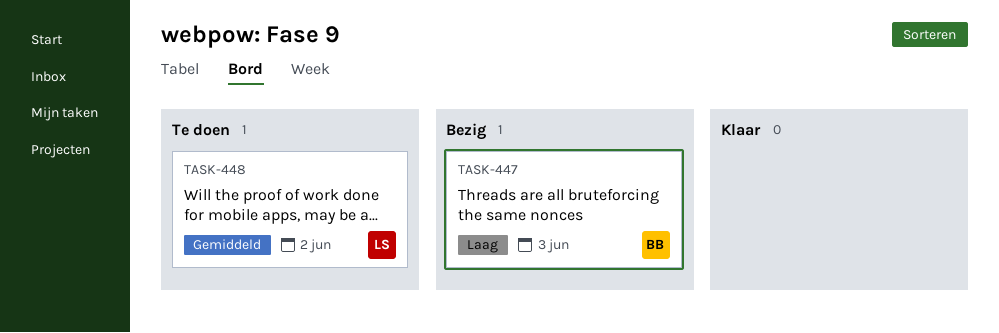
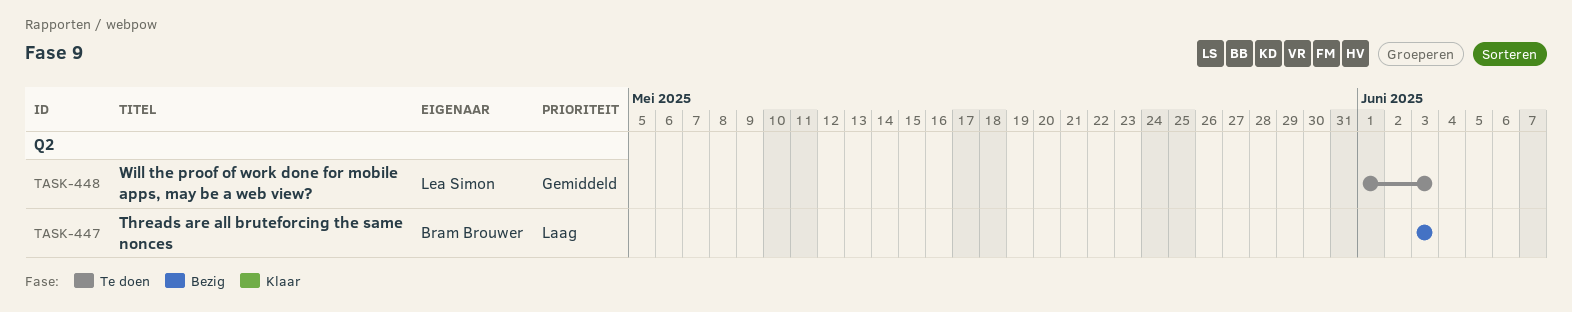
TASK-448, due: Jun 2 -> Jun 3

